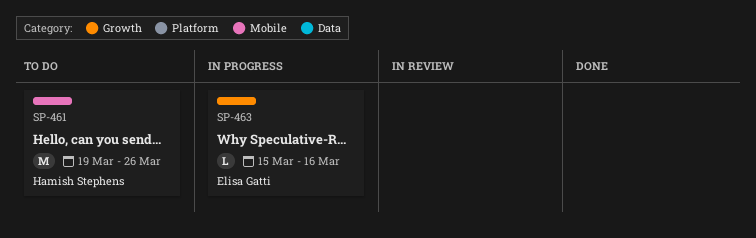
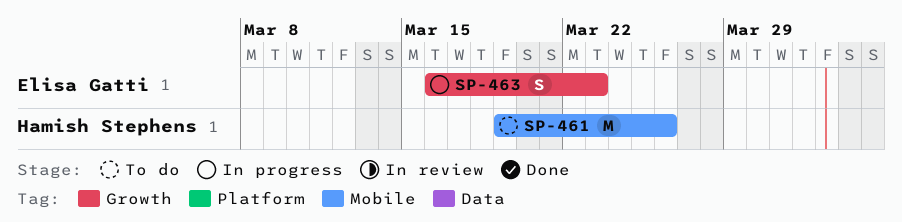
SP-463, estimate: L -> S
SP-463, start: Mar 15 -> Mar 16
SP-463, due: Mar 16 -> Mar 23

